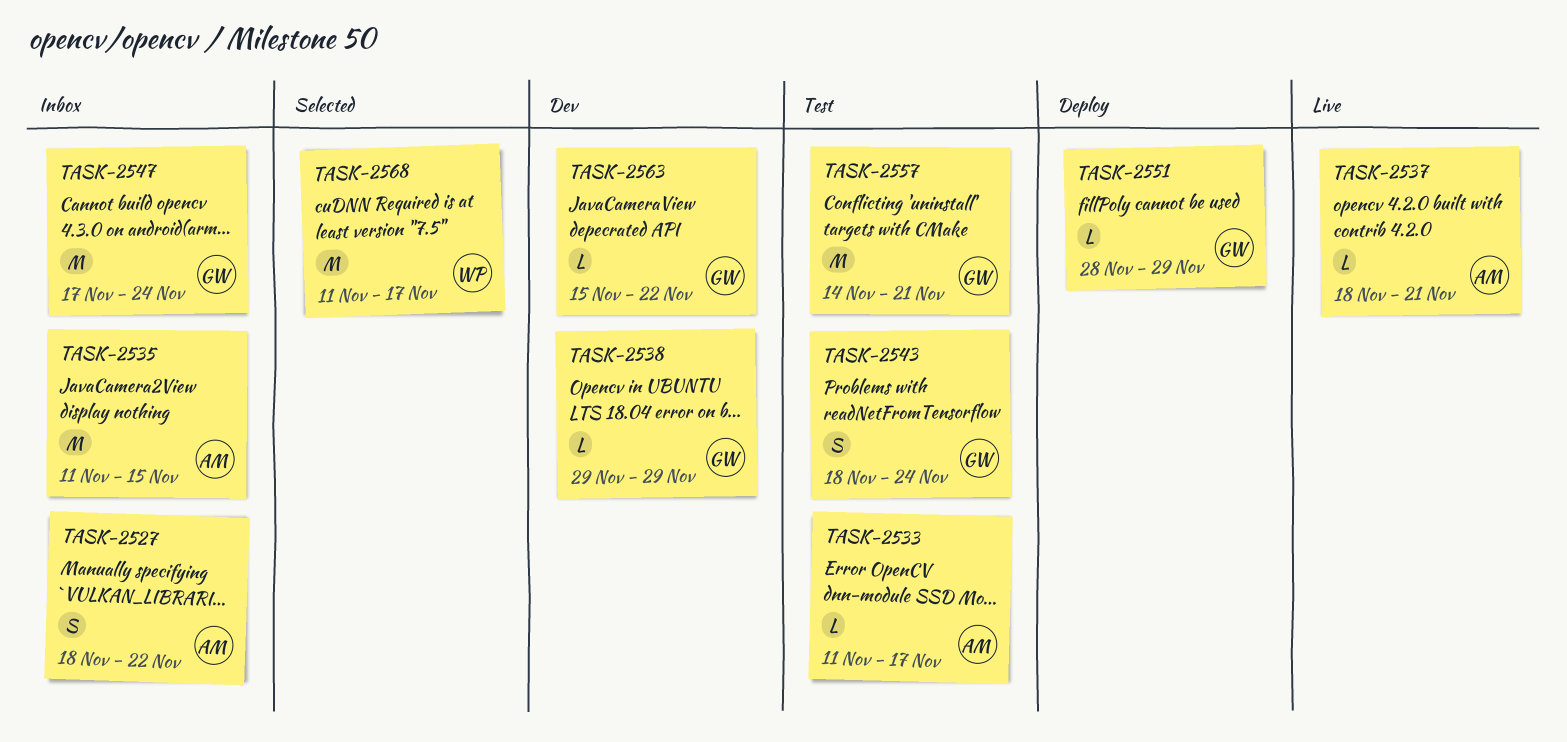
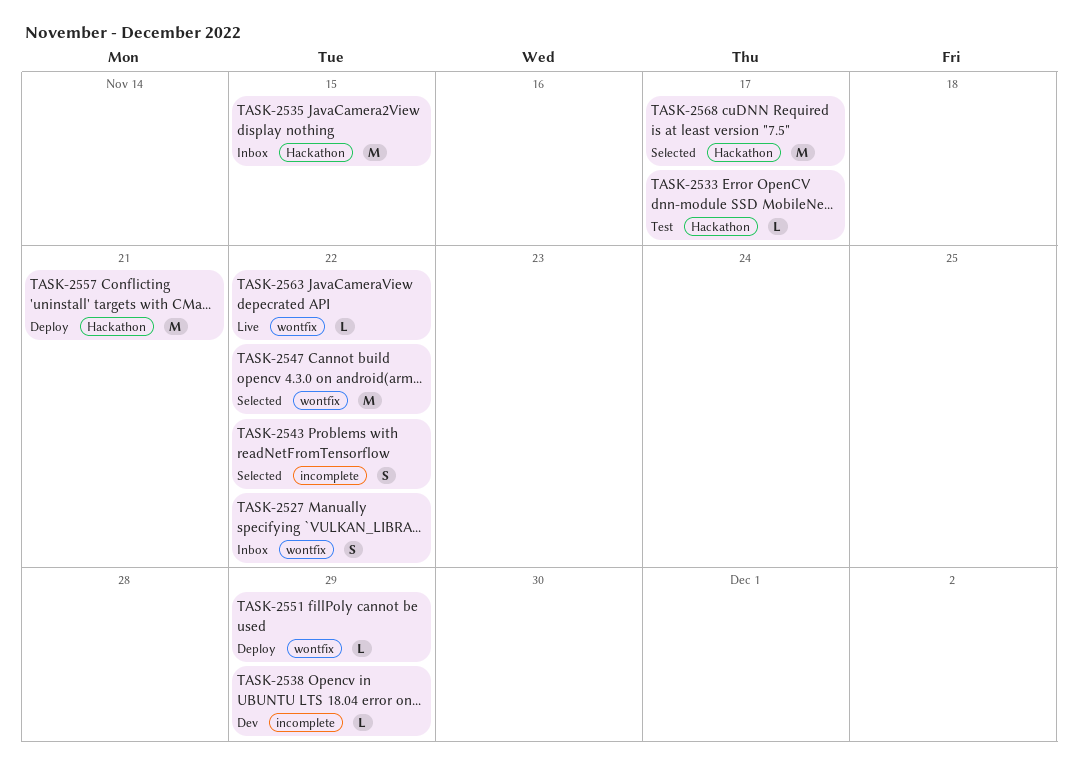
TASK-2537: present -> none
TASK-2543, status: Test -> Selected
TASK-2543, due: Nov 24 -> Nov 22
TASK-2547, status: Inbox -> Selected
TASK-2547, due: Nov 24 -> Nov 22
TASK-2557, status: Test -> Deploy
TASK-2563, status: Dev -> Live

